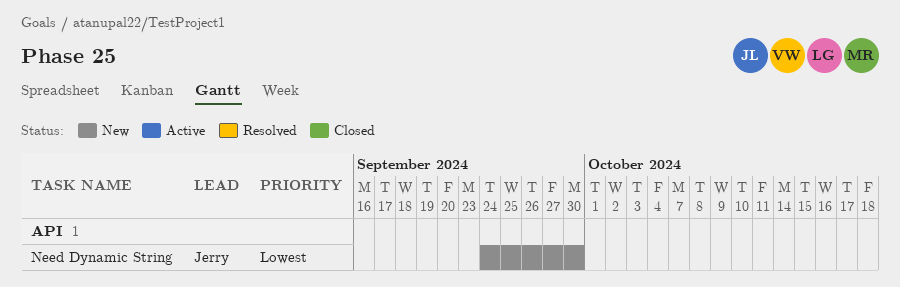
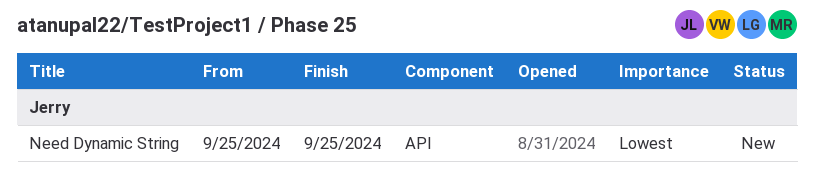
Need Dynamic String, start: Sep 24 -> Sep 25
Need Dynamic String, due: Sep 30 -> Sep 25

